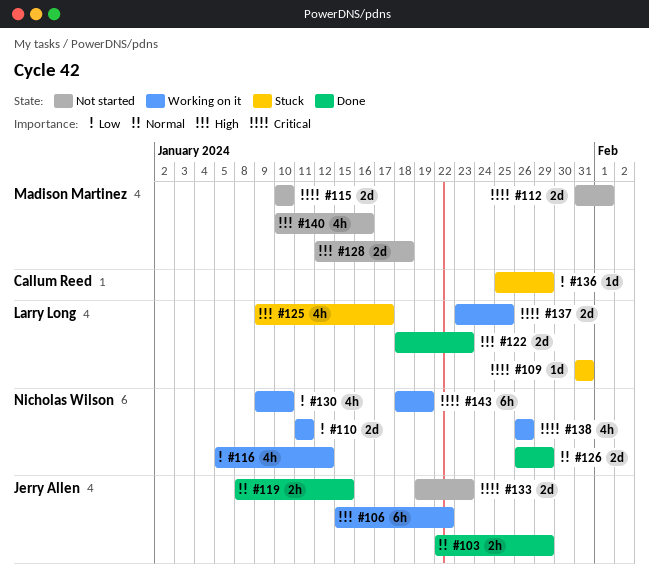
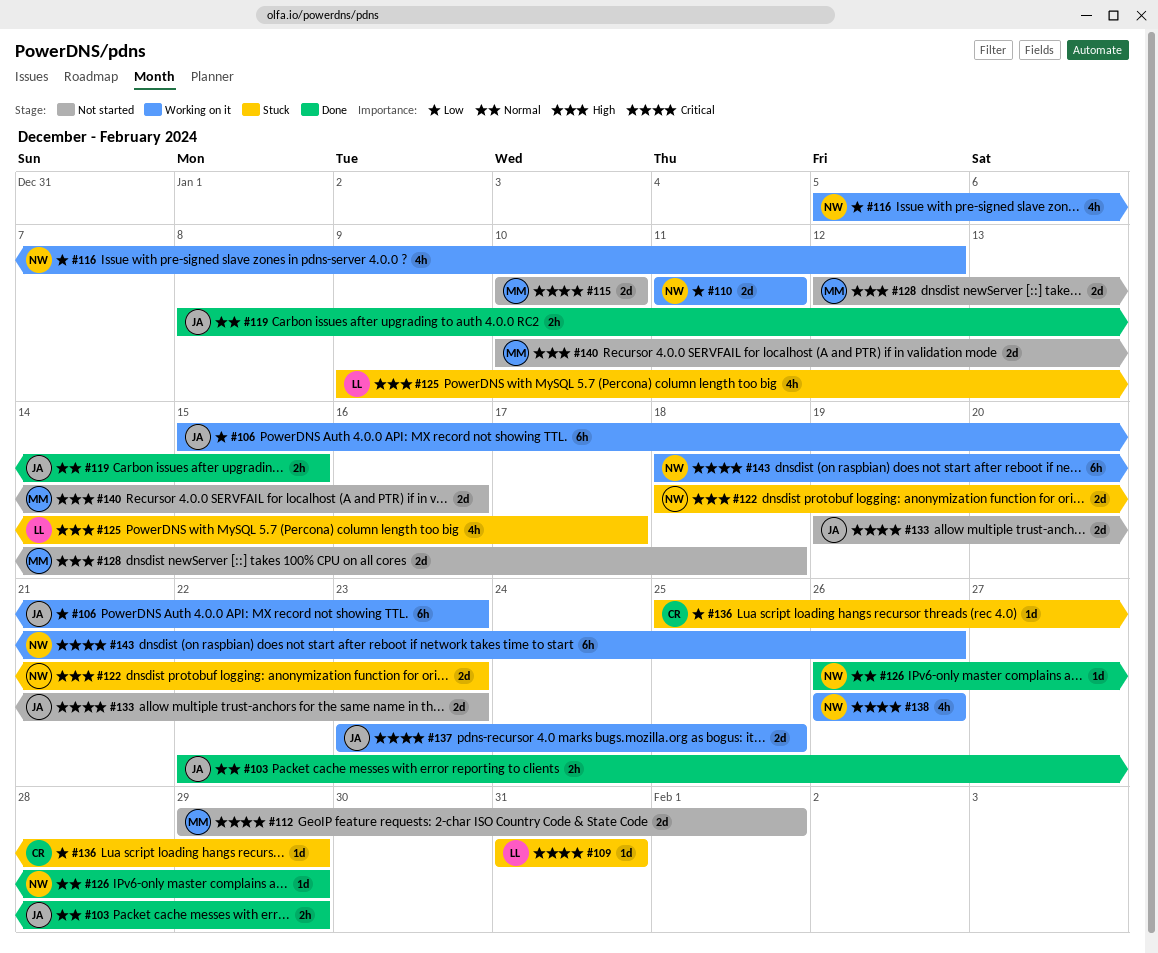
#106, priority: High -> Low
#106, due: Jan 22 -> Jan 23
#112, start: Jan 31 -> Jan 29
#122, status: Done -> Stuck
#122, owner: Larry Long -> Nicholas Wilson
#126, estimate: 2d -> 1d
#130: present -> none
#137, owner: Larry Long -> Jerry Allen
#140, estimate: 4h -> 2d
#143, due: Jan 19 -> Jan 26

